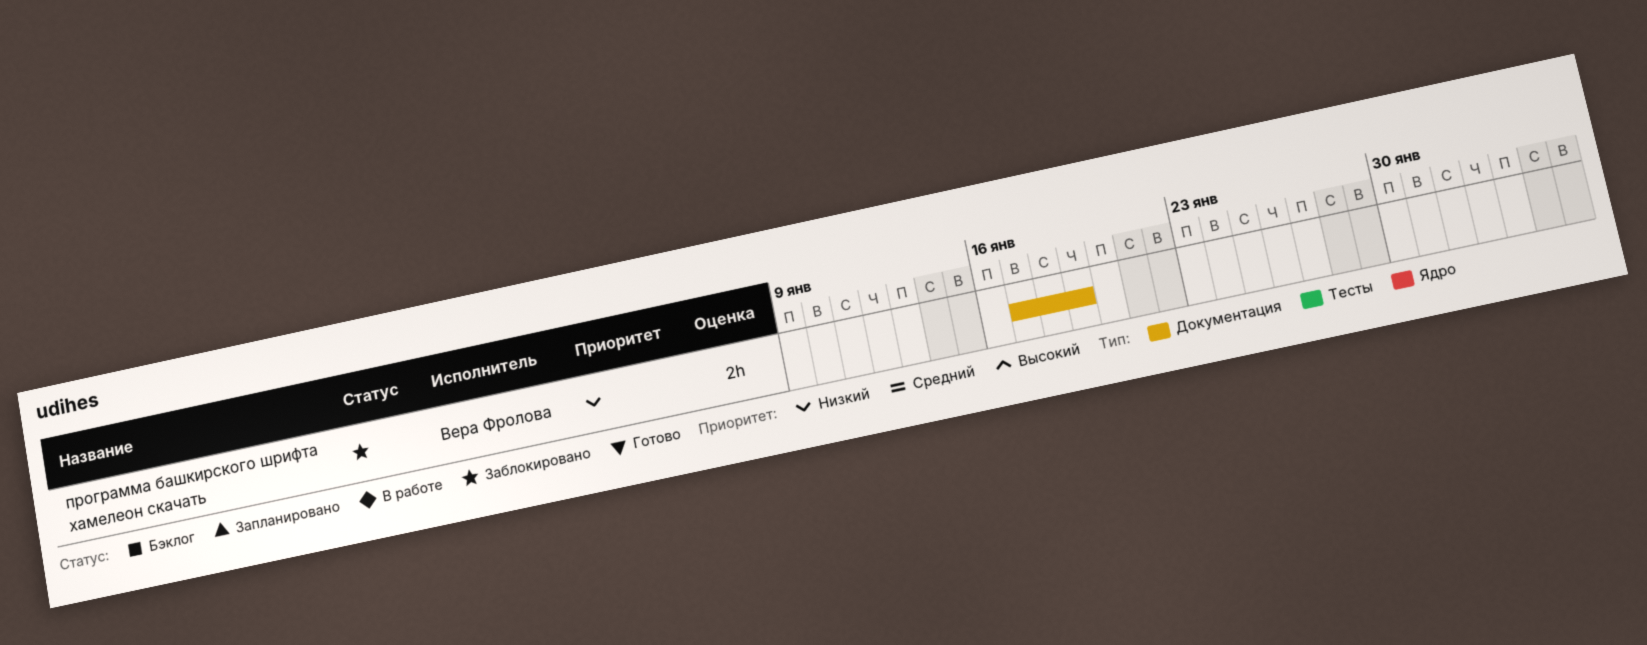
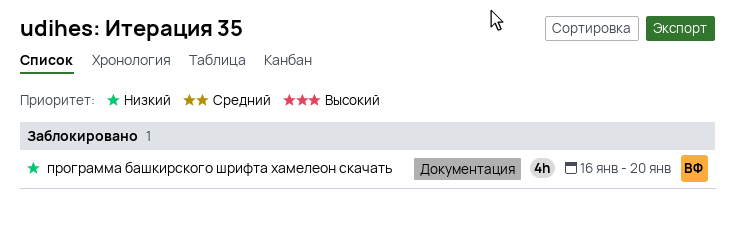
программа башкирского шрифта хамелеон скачать, estimate: 2h -> 4h
программа башкирского шрифта хамелеон скачать, start: Jan 17 -> Jan 16
программа башкирского шрифта хамелеон скачать, due: Jan 19 -> Jan 20

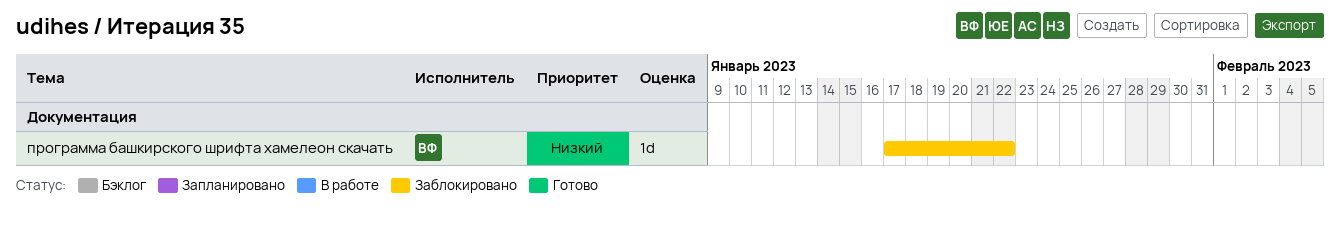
программа башкирского шрифта хамелеон скачать, estimate: 4h -> 1d
программа башкирского шрифта хамелеон скачать, start: Jan 16 -> Jan 17
программа башкирского шрифта хамелеон скачать, due: Jan 20 -> Jan 22

